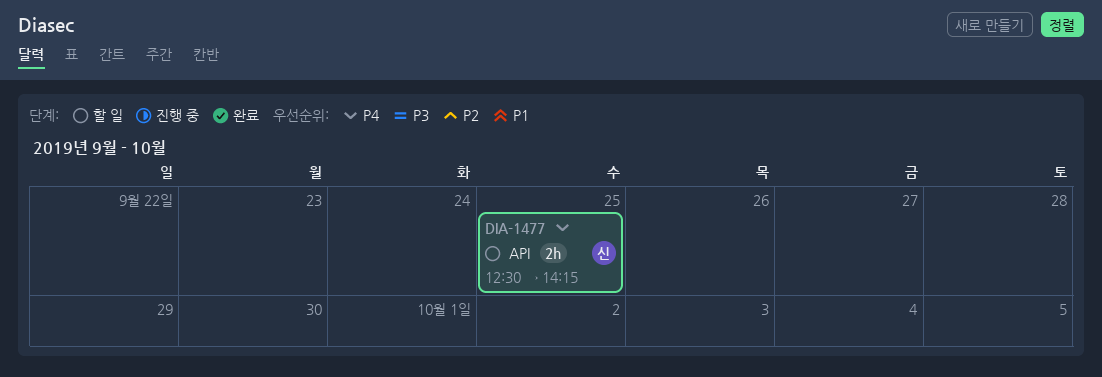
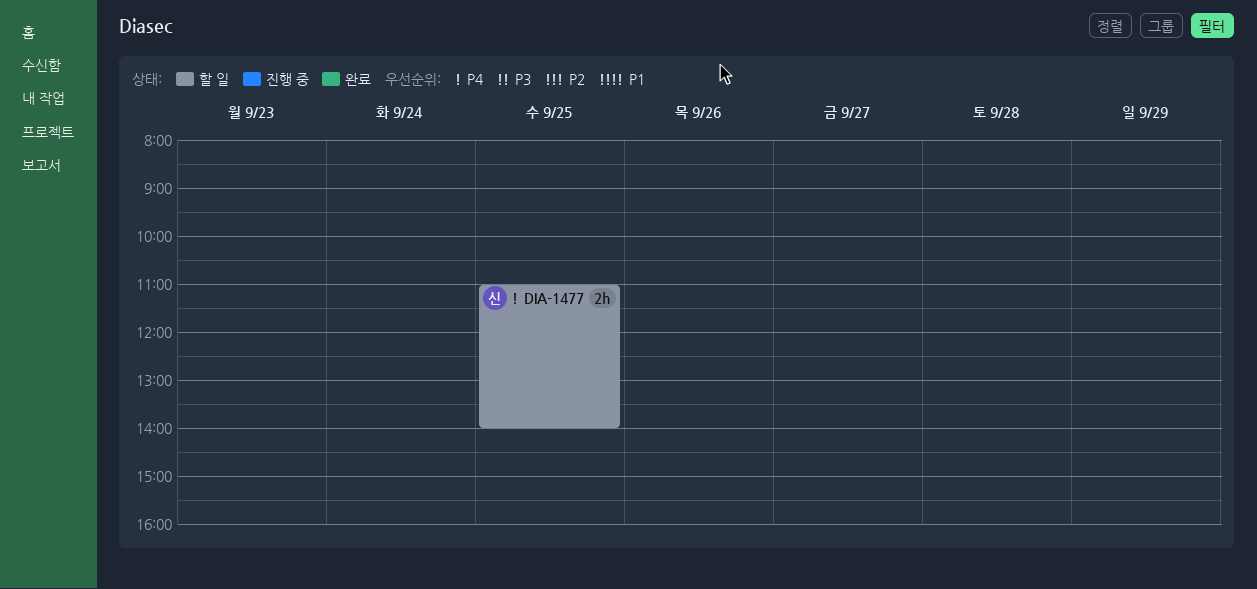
DIA-1477, begins: 12:30 -> 11:00
DIA-1477, ends: 14:15 -> 14:00

